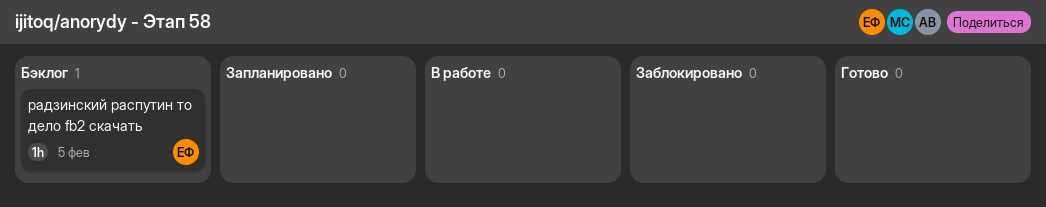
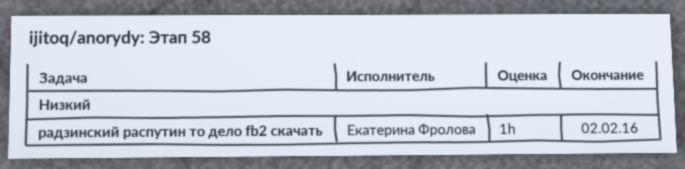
радзинский распутин то дело fb2 скачать, due: Feb 5 -> Feb 2

